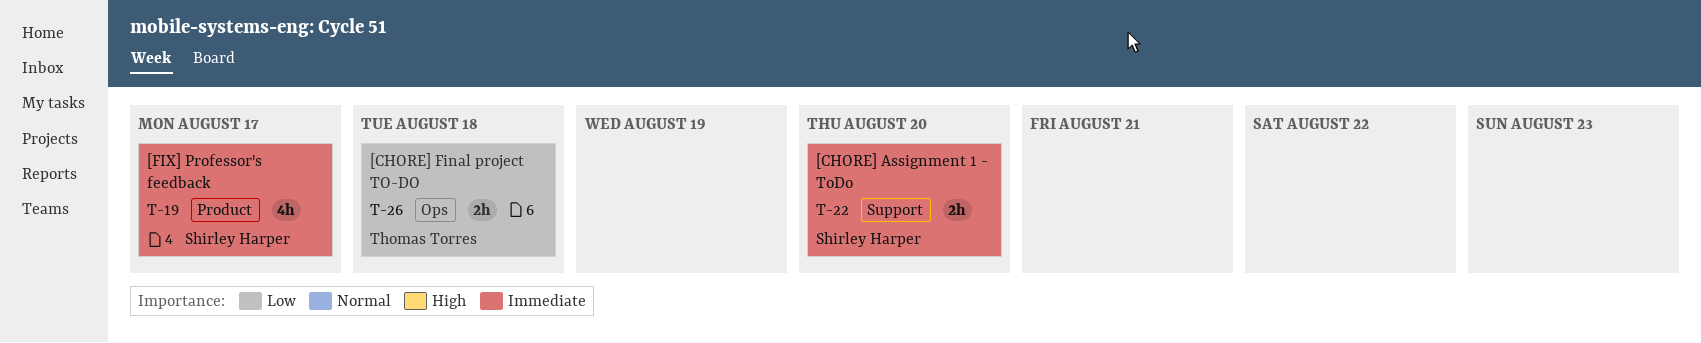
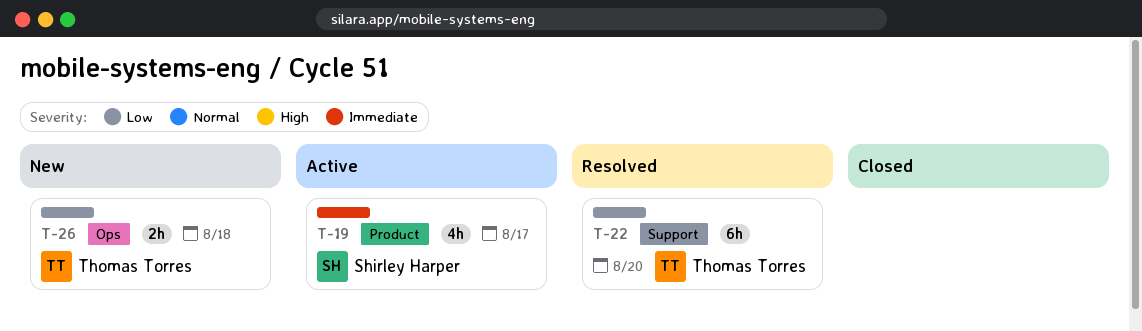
T-22, owner: Shirley Harper -> Thomas Torres
T-22, priority: Immediate -> Low
T-22, estimate: 2h -> 6h

